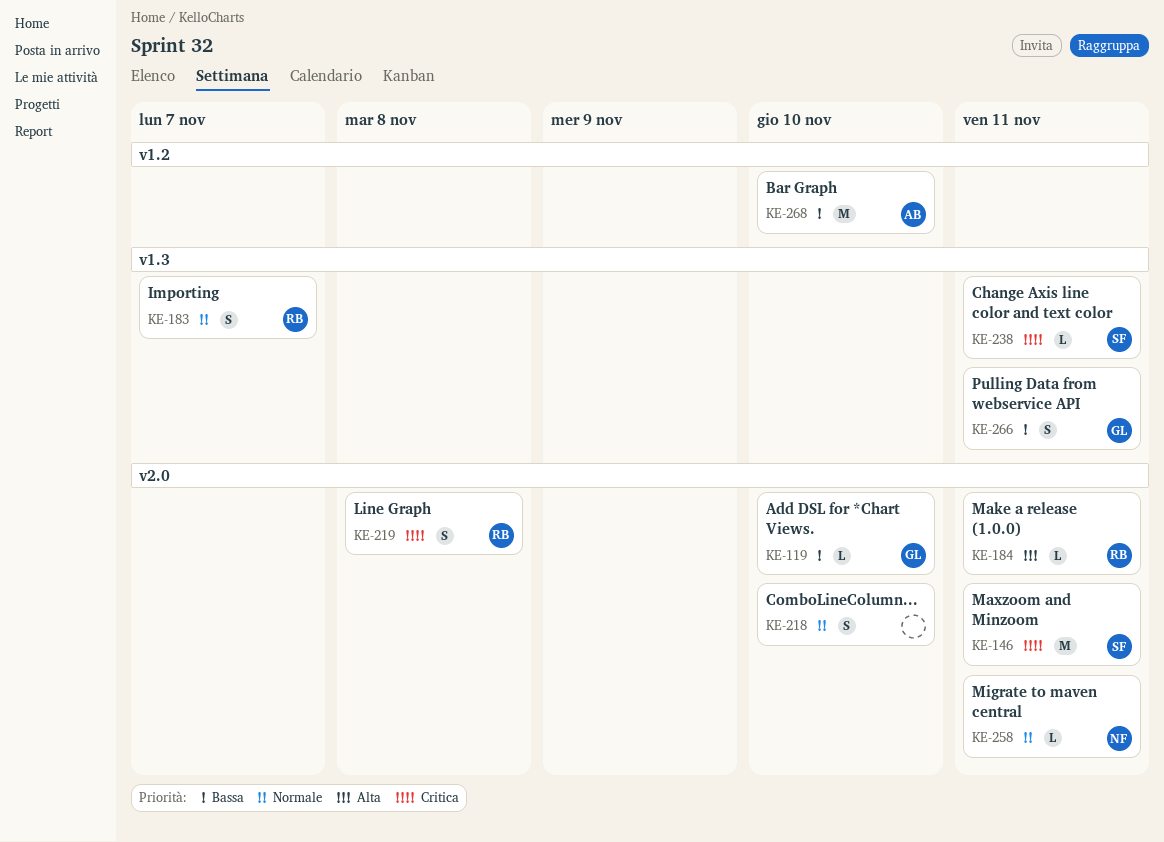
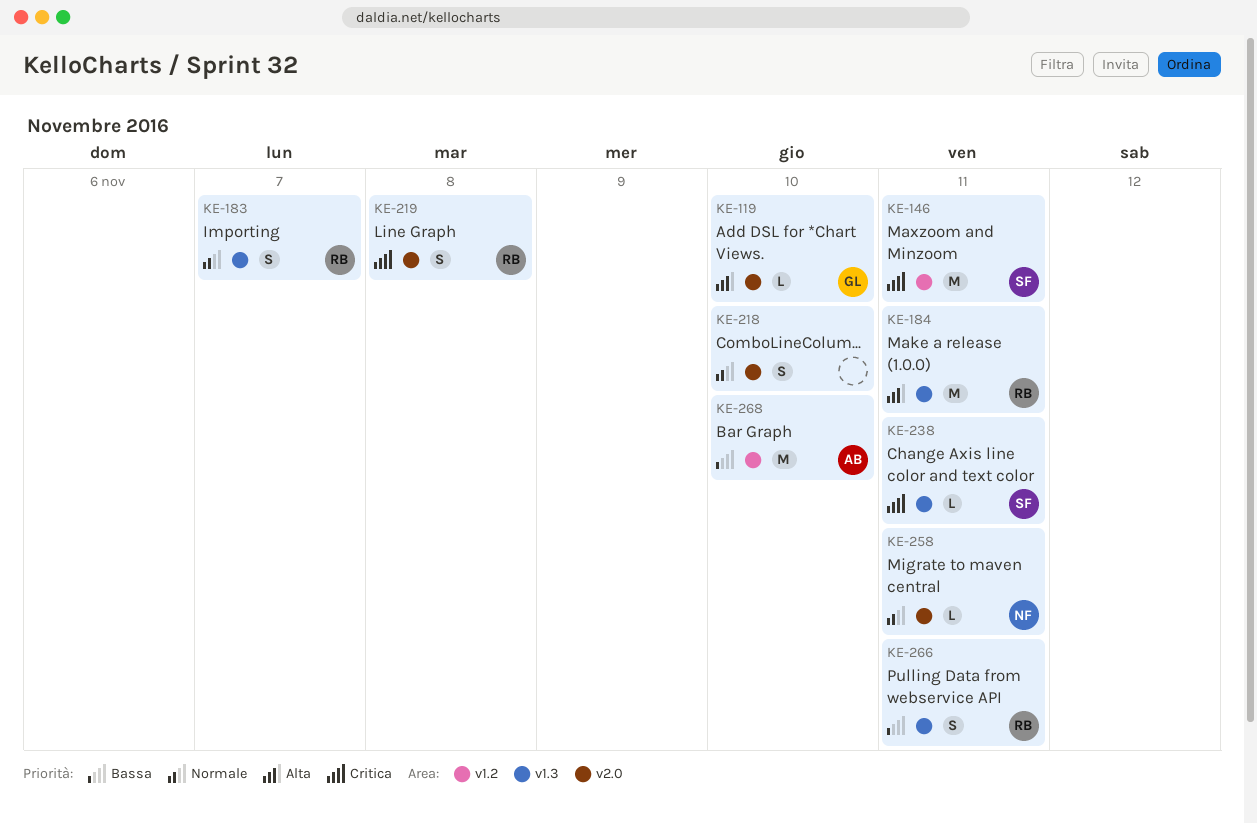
KE-119, priority: Bassa -> Alta
KE-146, label: v2.0 -> v1.2
KE-184, label: v2.0 -> v1.3
KE-184, estimate: L -> M
KE-266, owner: GL -> RB

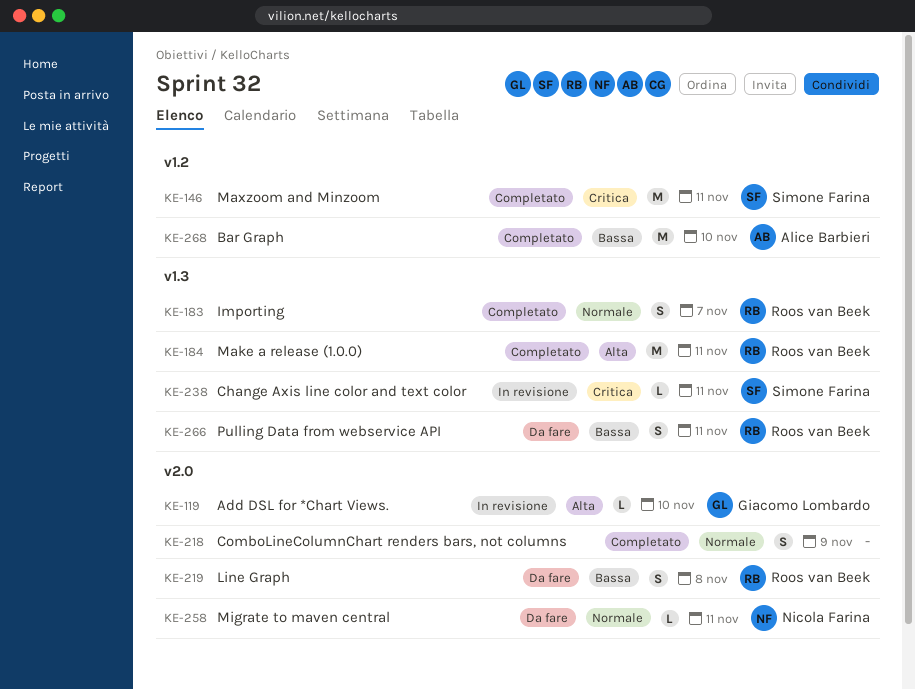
KE-218, due: Nov 10 -> Nov 9
KE-219, priority: Critica -> Bassa

